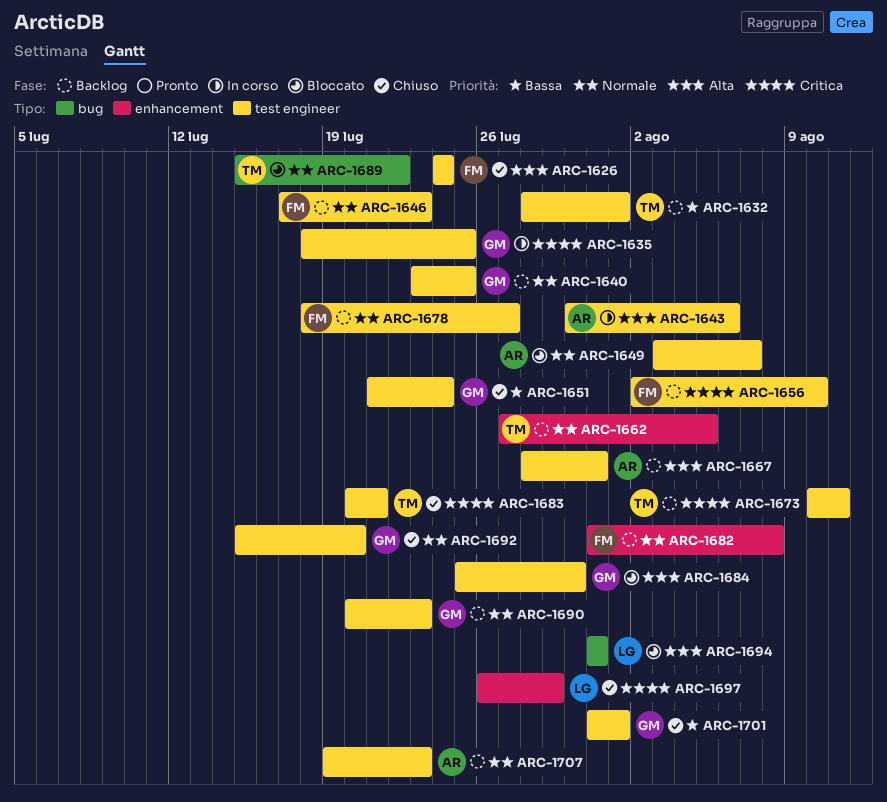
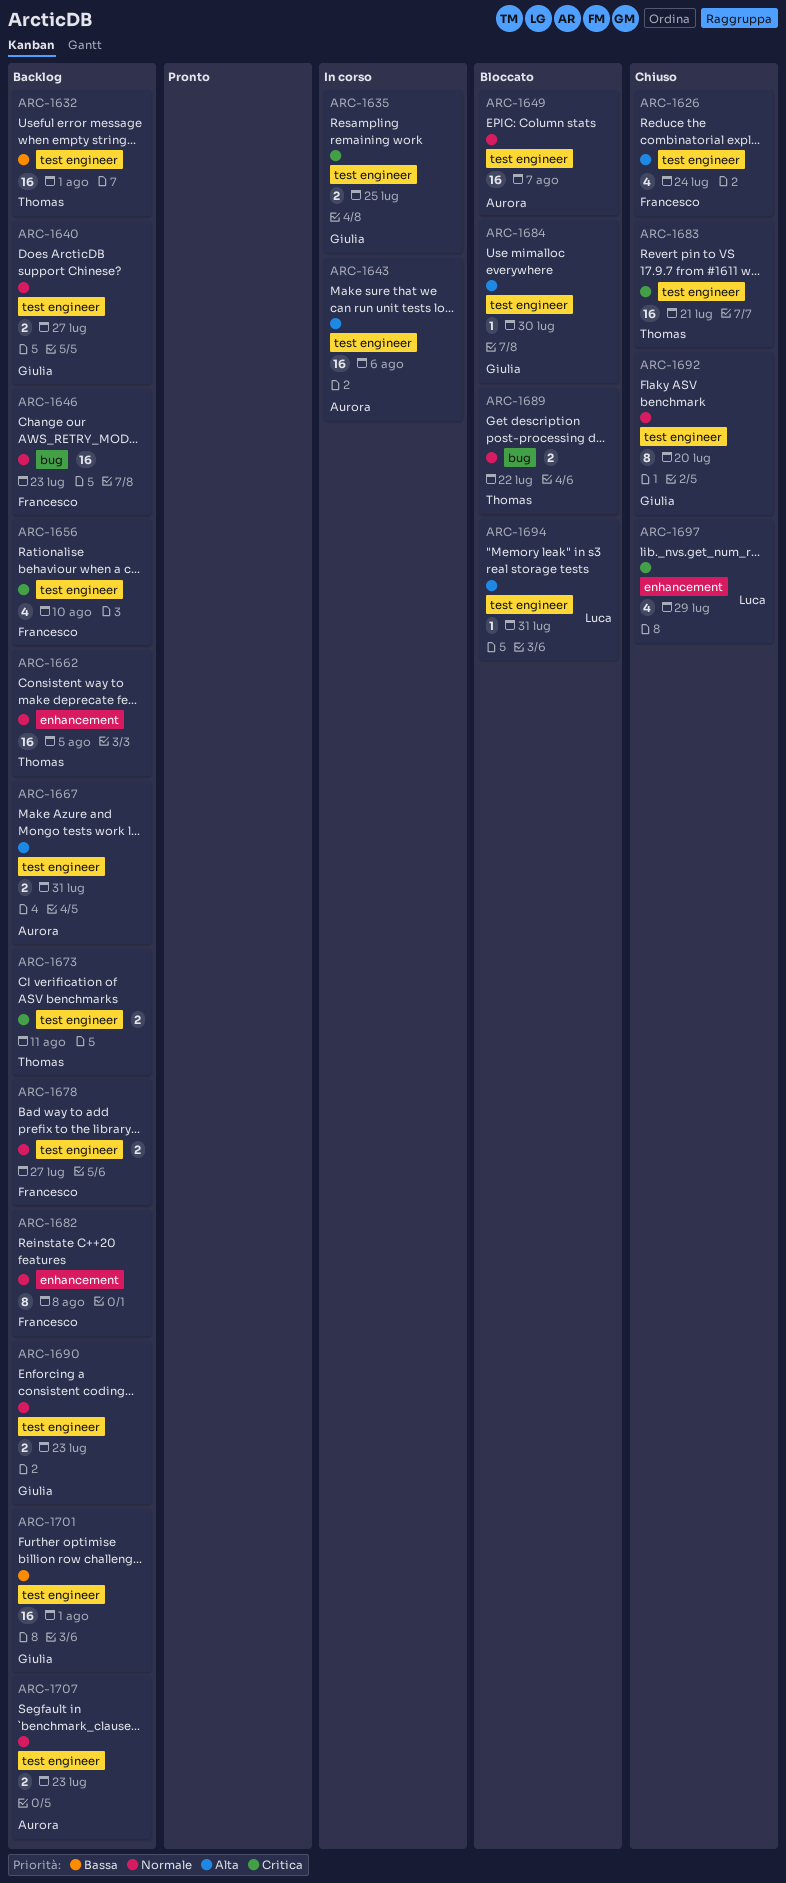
ARC-1640, due: Jul 25 -> Jul 27
ARC-1646, label: test engineer -> bug
ARC-1651: present -> none
ARC-1694, label: bug -> test engineer
ARC-1701, status: Chiuso -> Backlog

